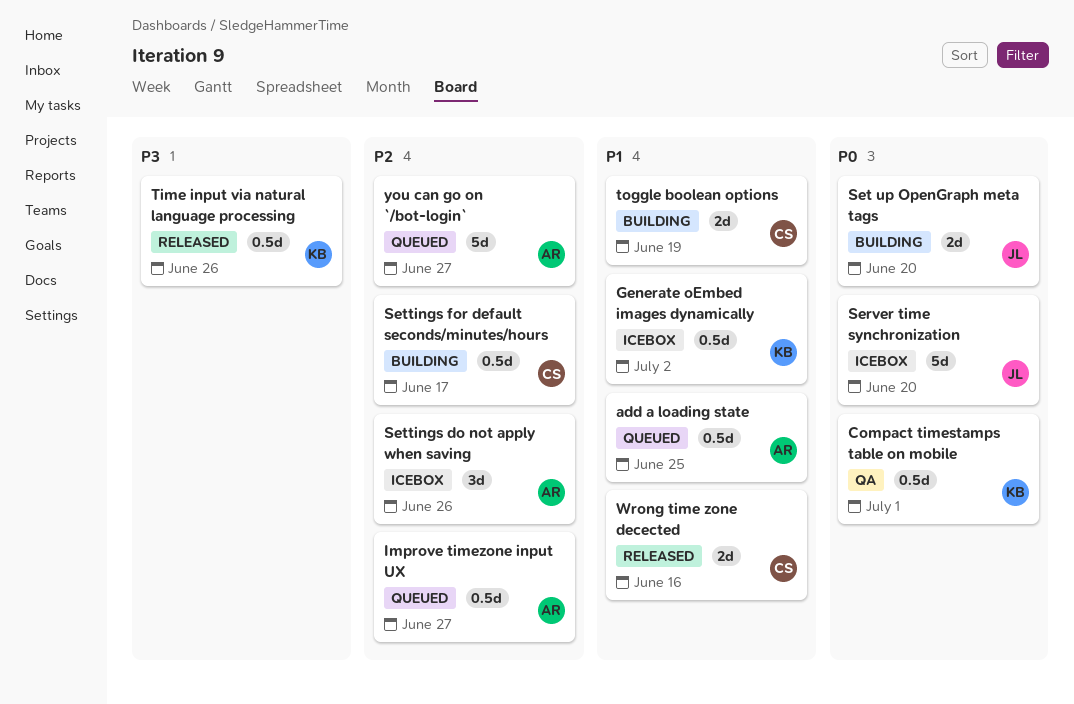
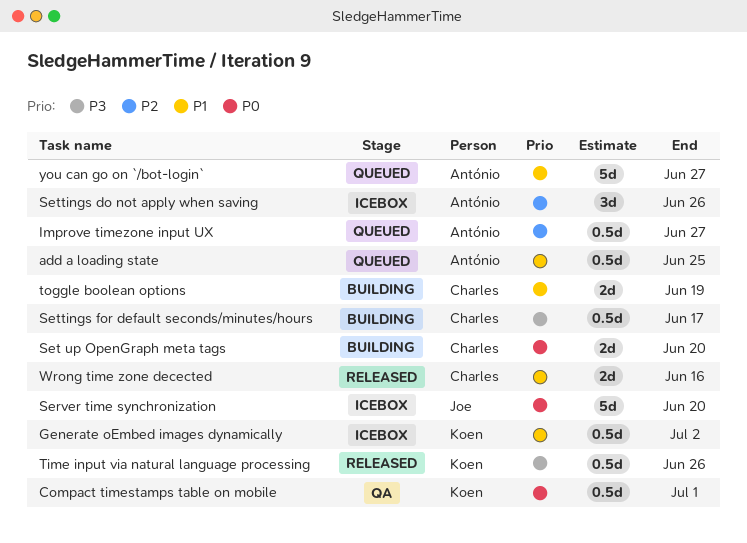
Set up OpenGraph meta tags, owner: Joe -> Charles
Settings for default seconds/minutes/hours, priority: P2 -> P3
you can go on `/bot-login`, priority: P2 -> P1

